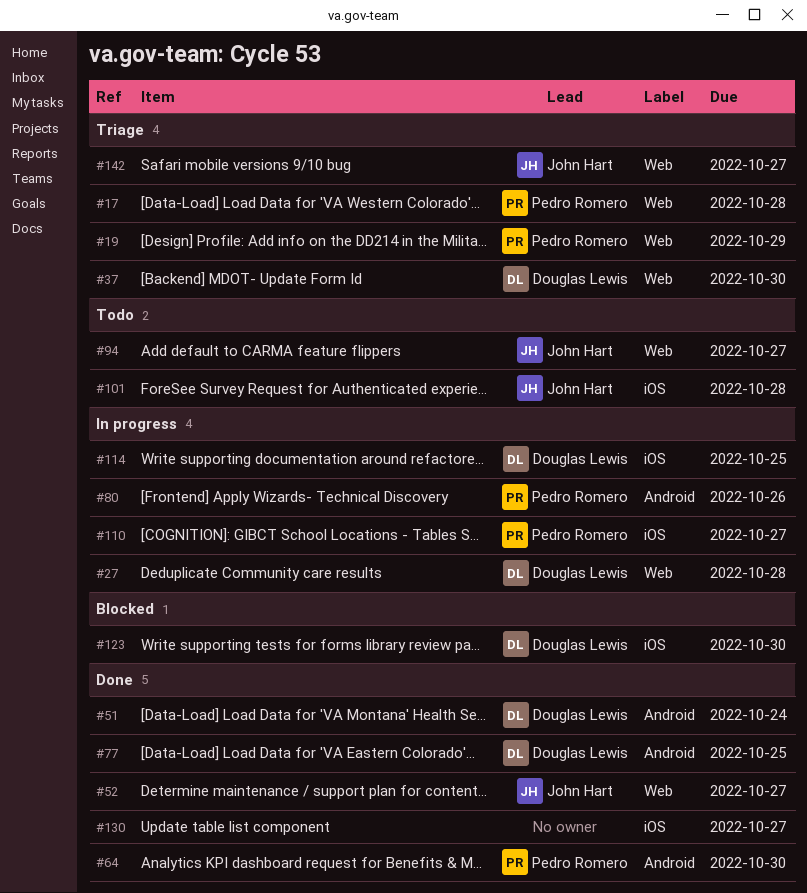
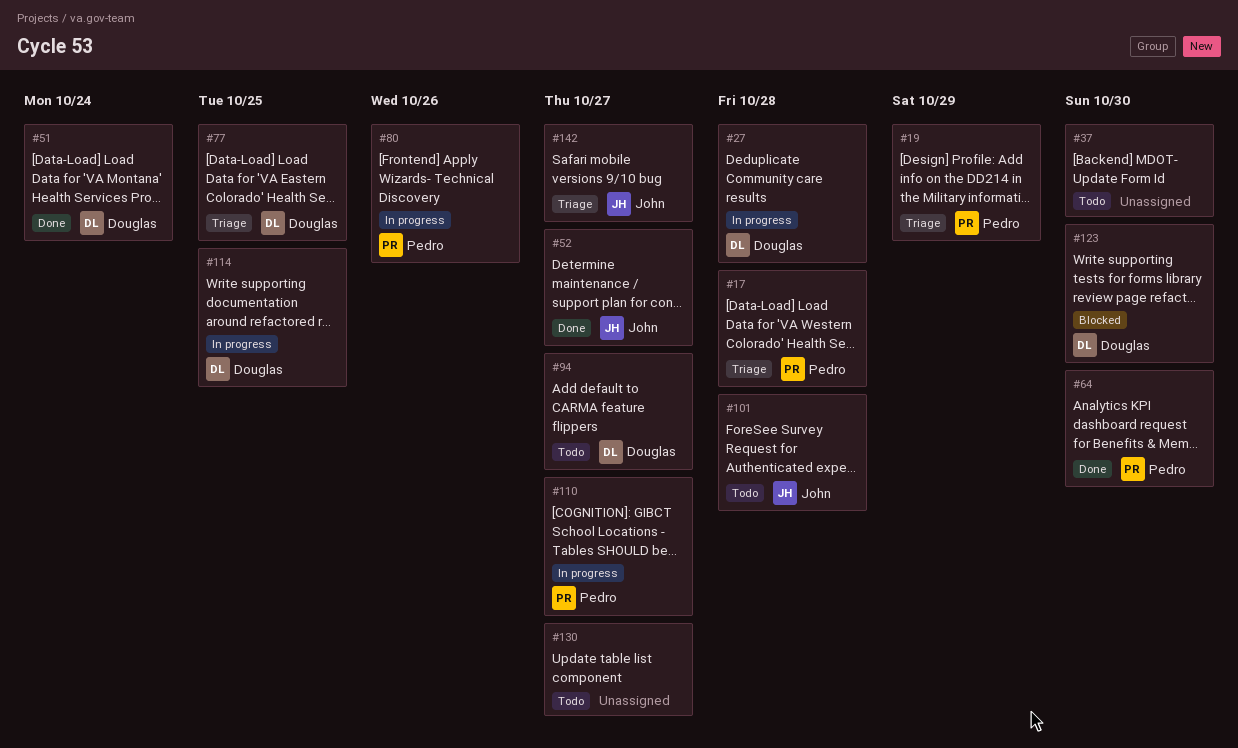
#37, status: Triage -> Todo
#37, owner: Douglas Lewis -> none
#77, status: Done -> Triage
#94, owner: John Hart -> Douglas Lewis
#130, status: Done -> Todo

